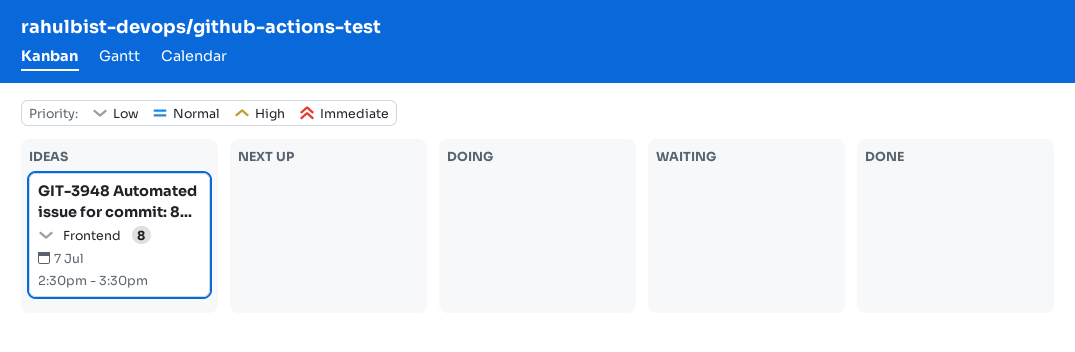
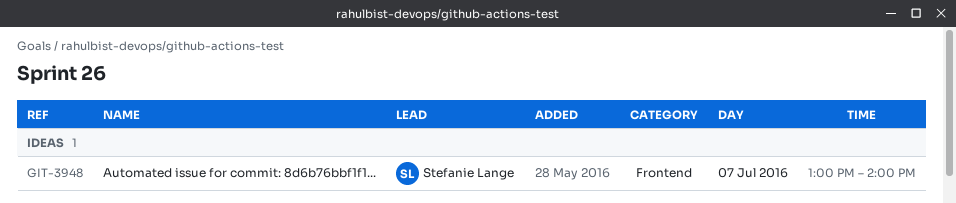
GIT-3948, begins: 14:30 -> 13:00
GIT-3948, ends: 15:30 -> 14:00

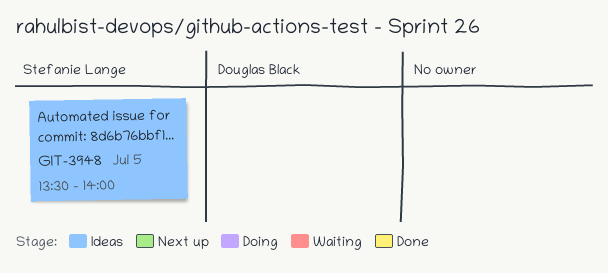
GIT-3948, day: Jul 7 -> Jul 5
GIT-3948, begins: 13:00 -> 13:30

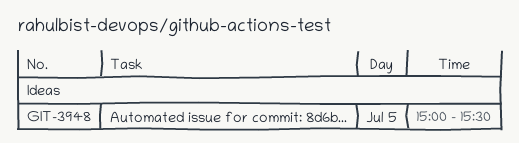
GIT-3948, begins: 13:30 -> 15:00
GIT-3948, ends: 14:00 -> 15:30

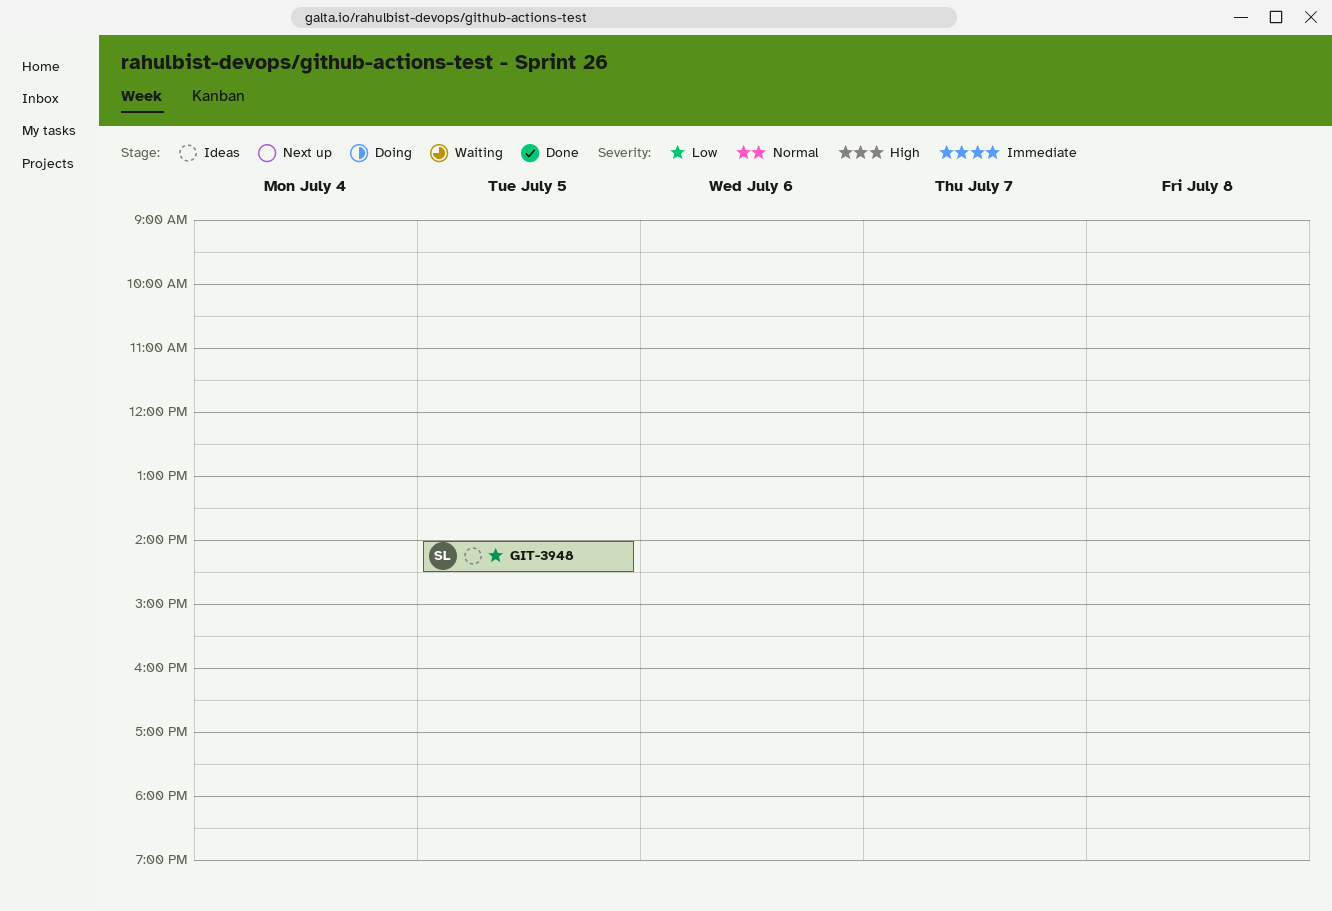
GIT-3948, begins: 15:00 -> 14:00
GIT-3948, ends: 15:30 -> 14:30

